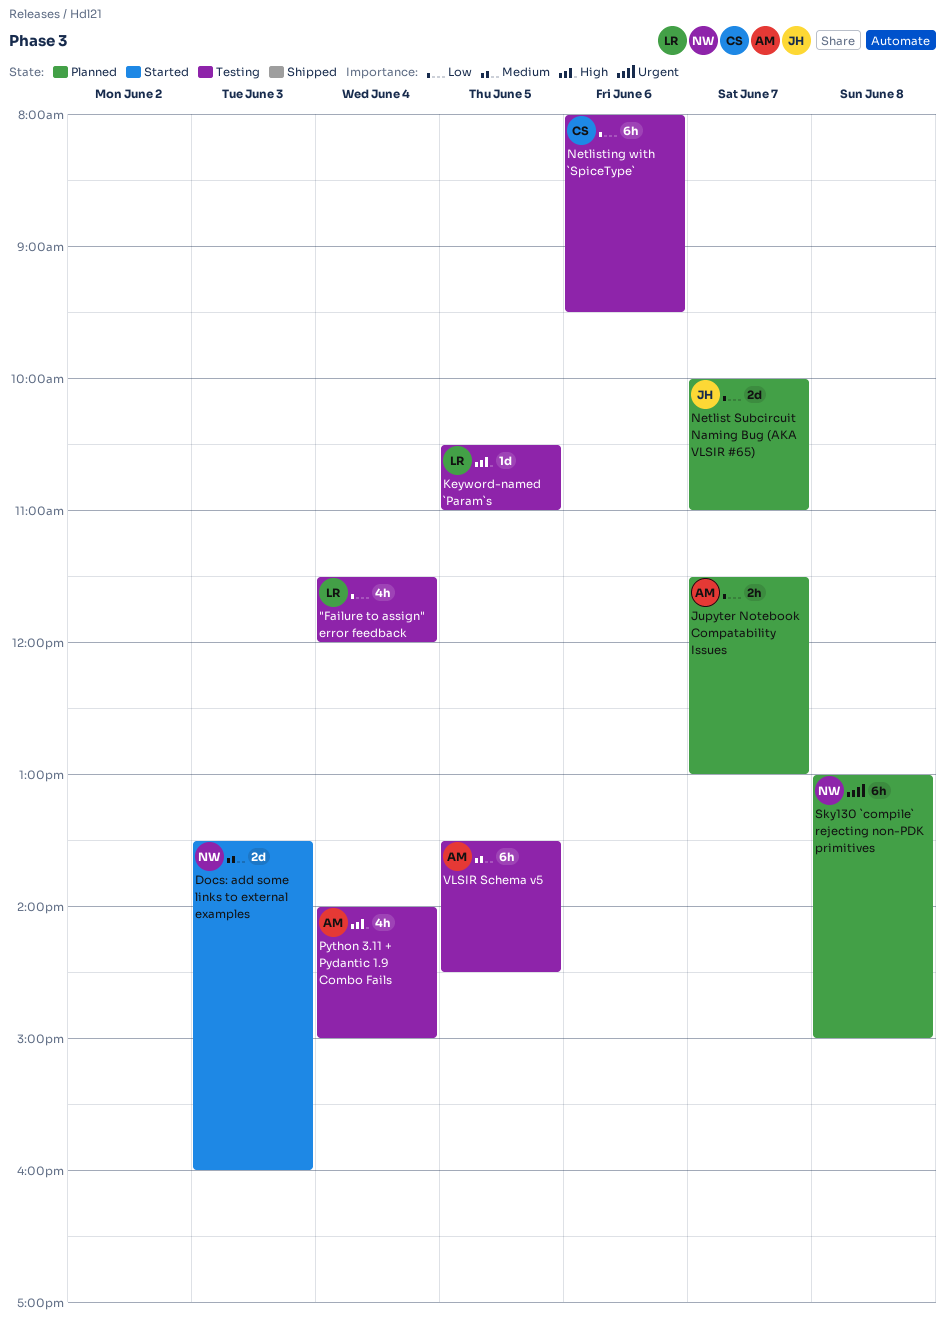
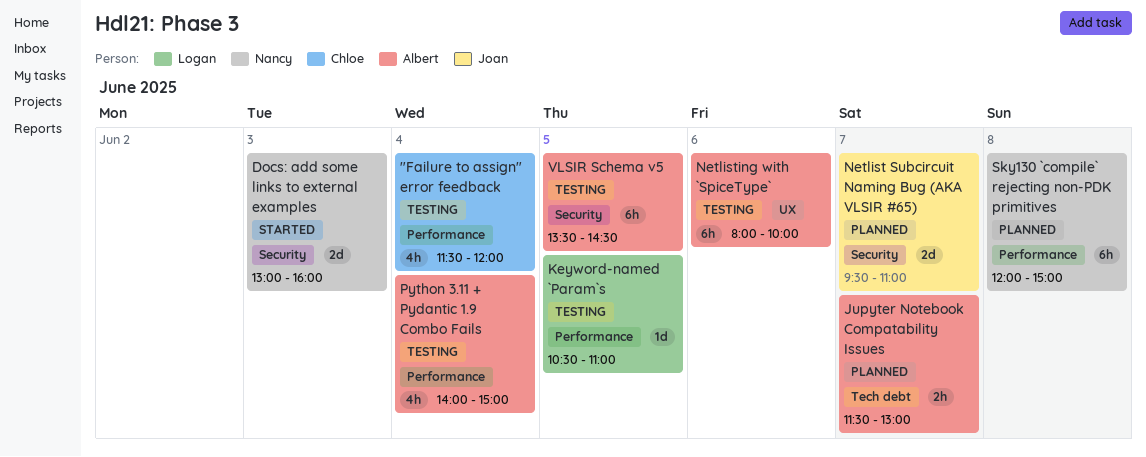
"Failure to assign" error feedback, owner: Logan -> Chloe
Docs: add some links to external examples, begins: 13:30 -> 13:00
Netlist Subcircuit Naming Bug (AKA VLSIR #65), begins: 10:00 -> 09:30
Netlisting with `SpiceType`, owner: Chloe -> Albert
Netlisting with `SpiceType`, ends: 09:30 -> 10:00
Sky130 `compile` rejecting non-PDK primitives, begins: 13:00 -> 12:00

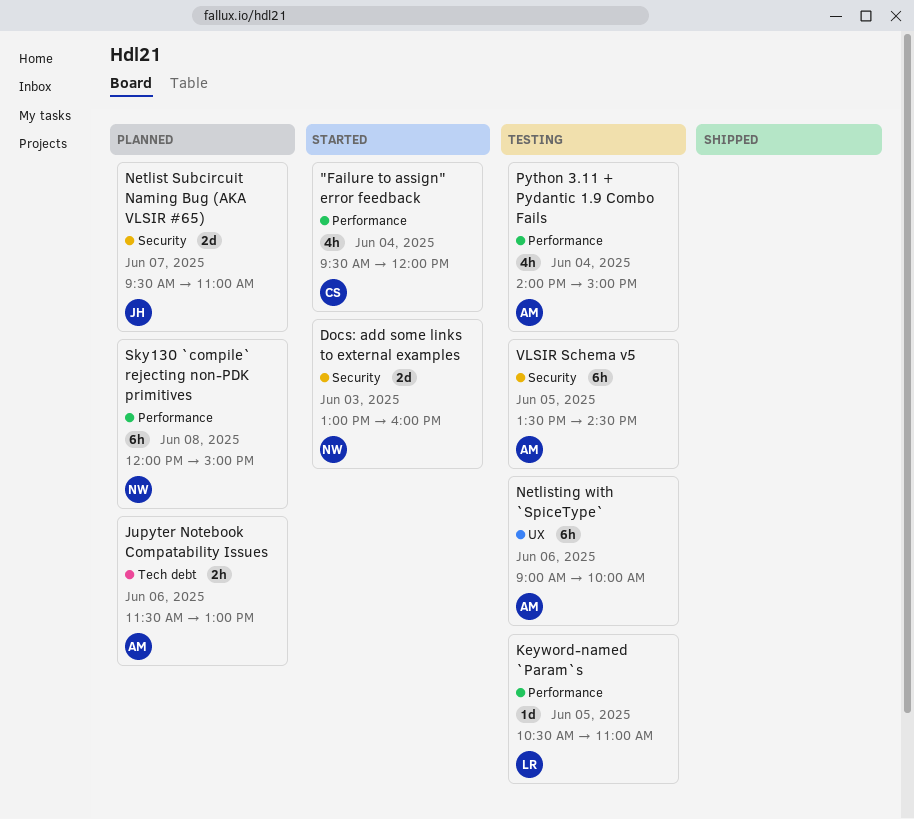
"Failure to assign" error feedback, status: Testing -> Started
"Failure to assign" error feedback, begins: 11:30 -> 09:30
Jupyter Notebook Compatability Issues, day: Jun 7 -> Jun 6
Netlisting with `SpiceType`, begins: 08:00 -> 09:00

